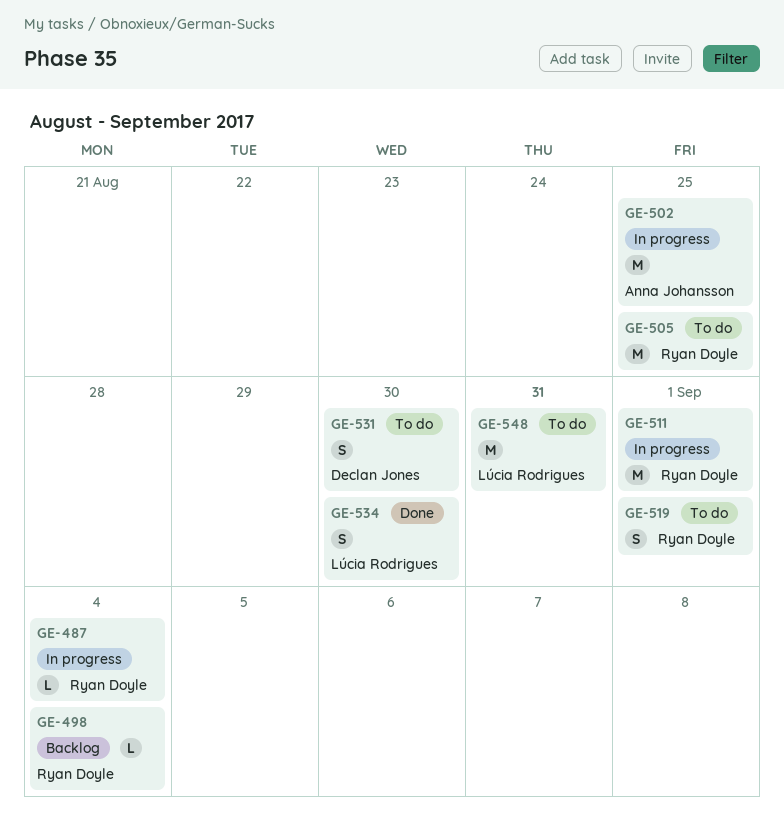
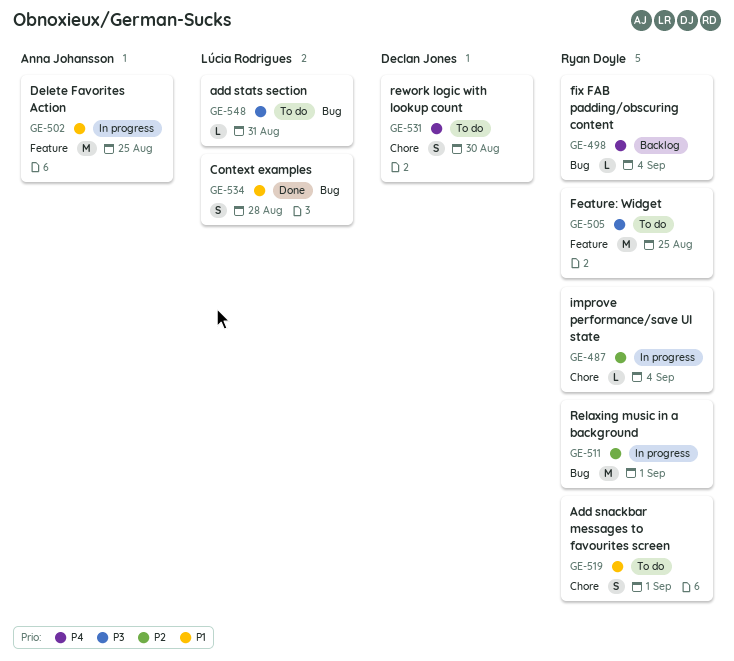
GE-534, due: Aug 30 -> Aug 28
GE-548, estimate: M -> L

